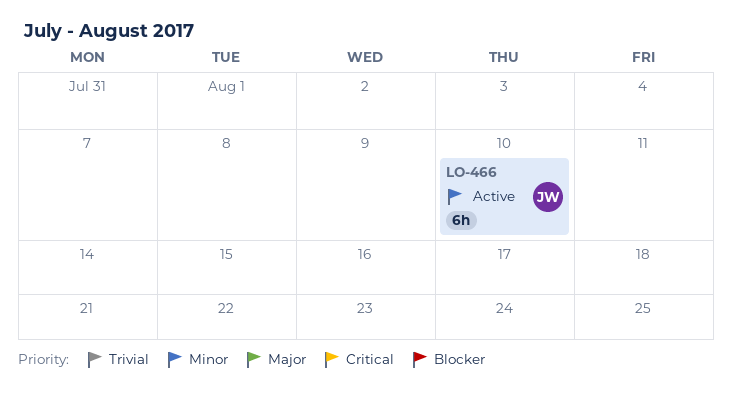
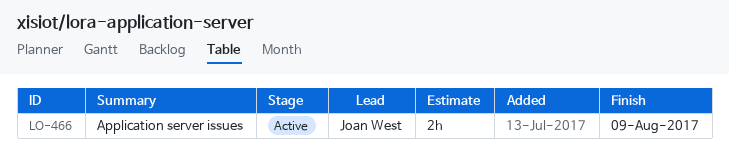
LO-466, estimate: 6h -> 2h
LO-466, due: Aug 10 -> Aug 9

